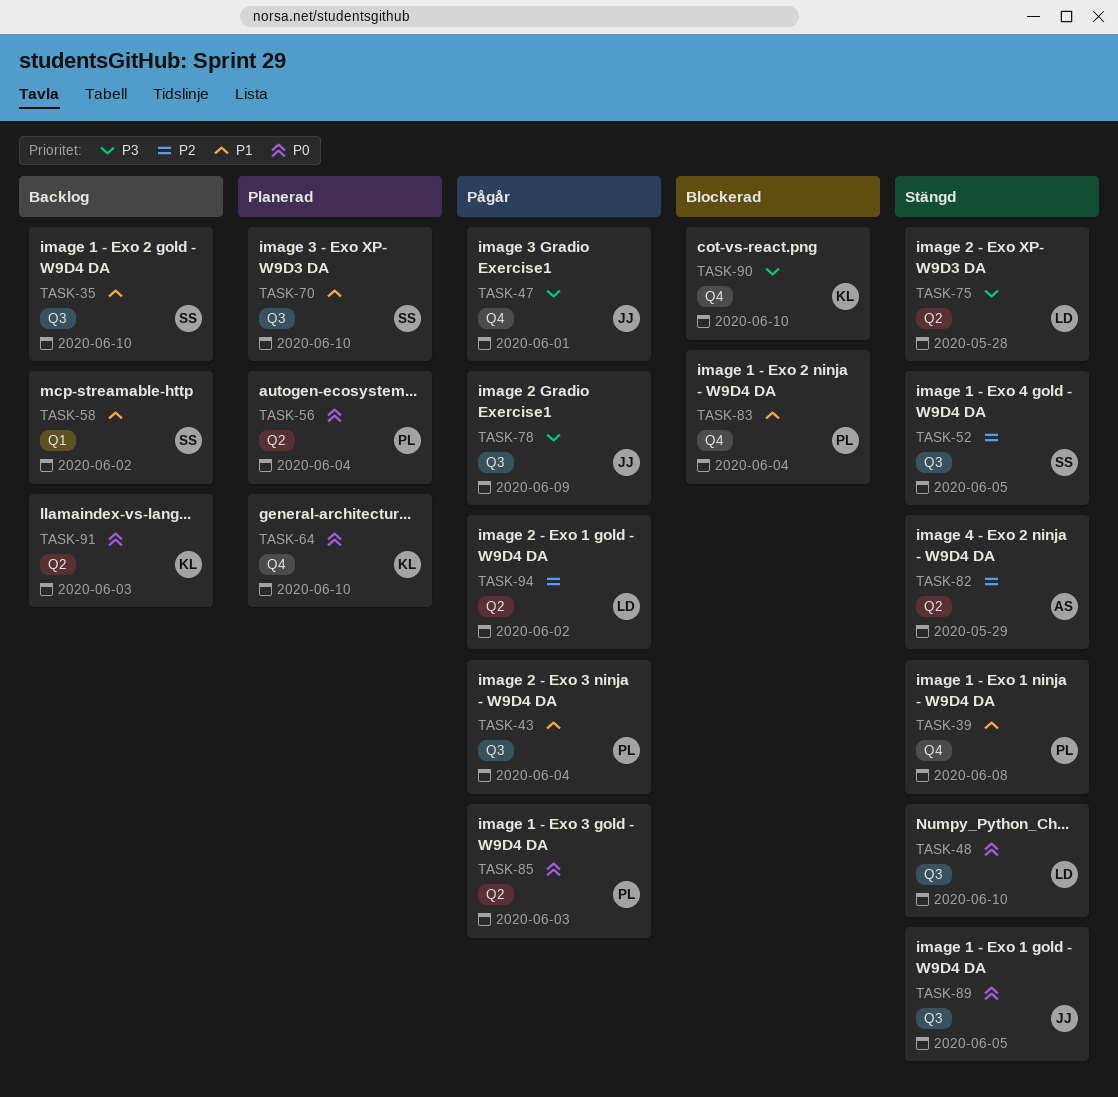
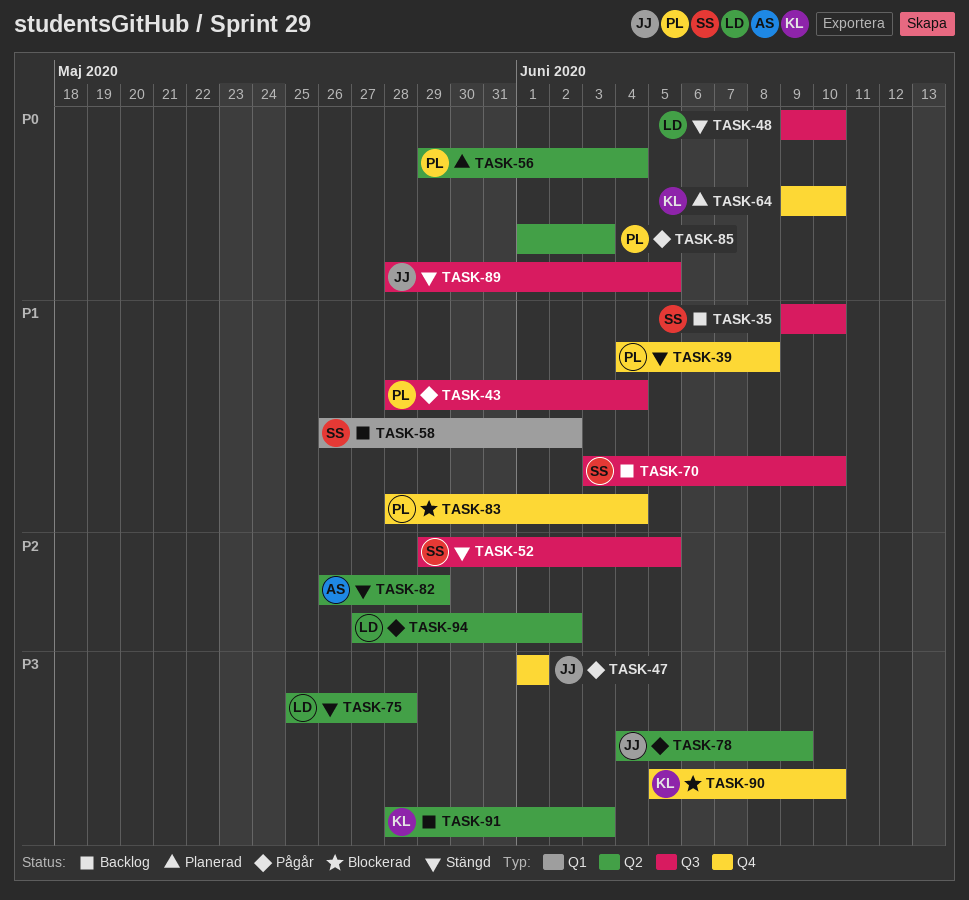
TASK-70, status: Planerad -> Backlog
TASK-78, label: Q3 -> Q2
TASK-91, priority: P0 -> P3

